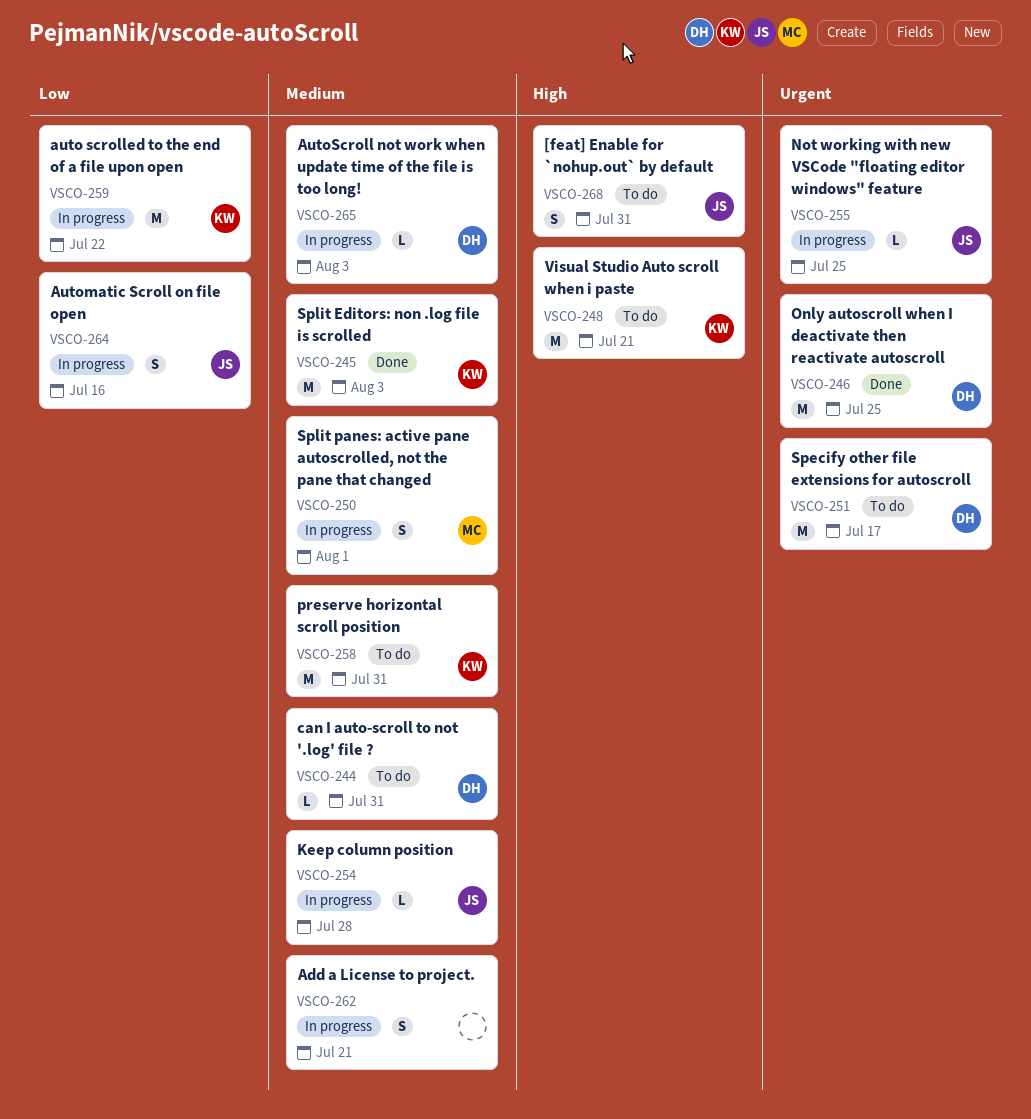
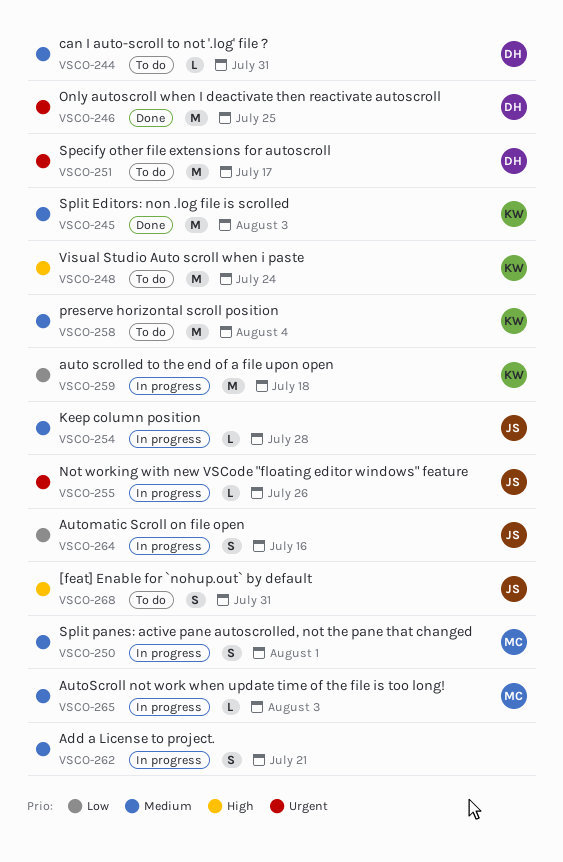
VSCO-248, due: Jul 21 -> Jul 24
VSCO-255, due: Jul 25 -> Jul 26
VSCO-258, due: Jul 31 -> Aug 4
VSCO-259, due: Jul 22 -> Jul 18
VSCO-265, owner: DH -> MC

